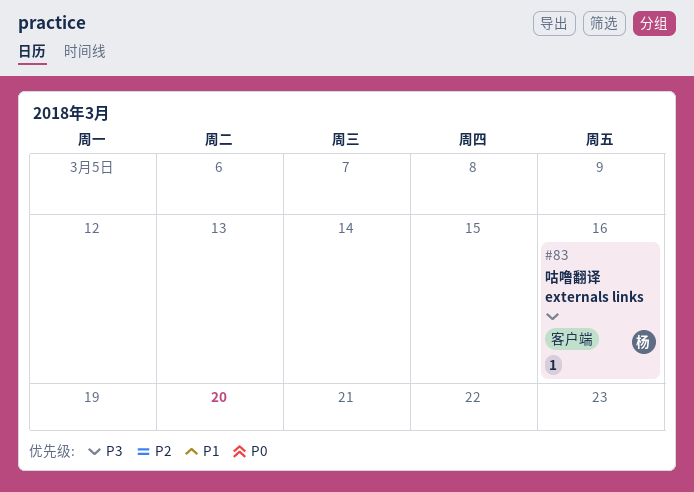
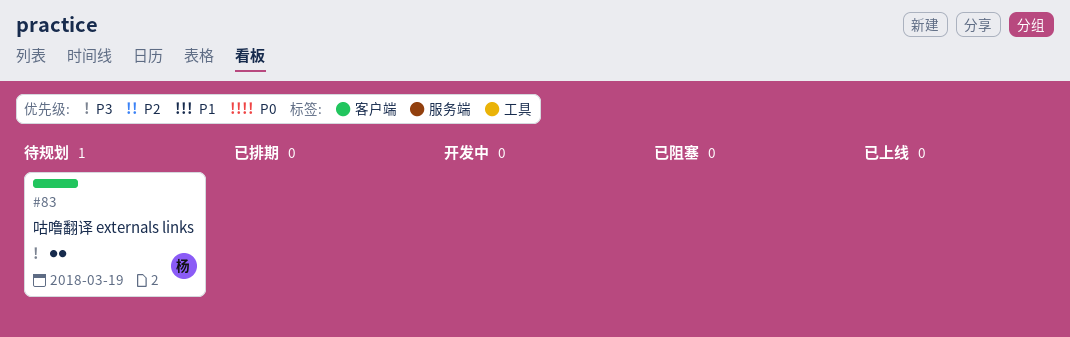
#83, estimate: 1 -> 2
#83, due: Mar 16 -> Mar 19

